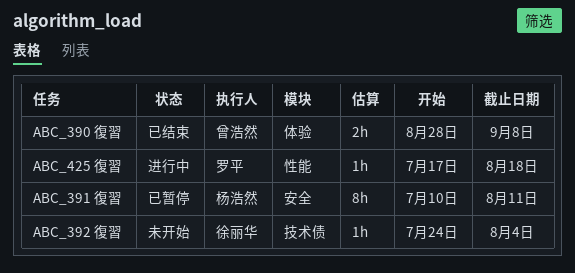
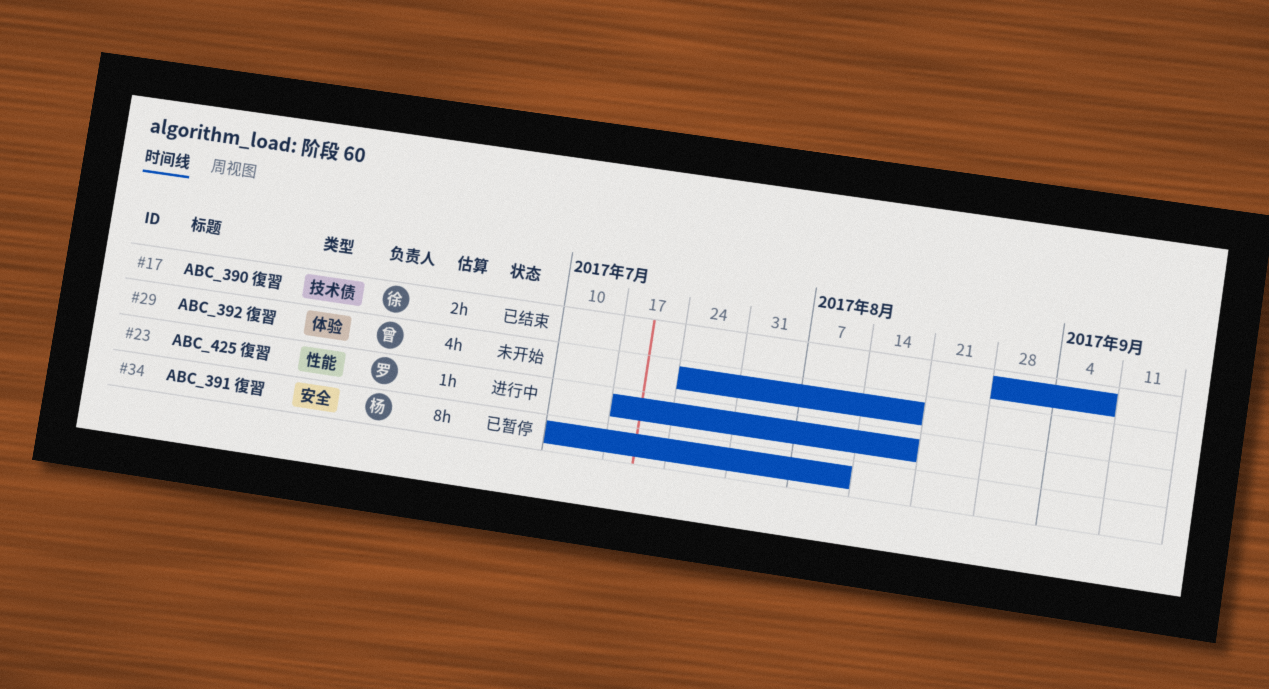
ABC_390 復習, owner: 曾浩然 -> 徐丽华
ABC_390 復習, label: 体验 -> 技术债
ABC_392 復習, owner: 徐丽华 -> 曾浩然
ABC_392 復習, label: 技术债 -> 体验
ABC_392 復習, estimate: 1h -> 4h
ABC_392 復習, due: Aug 4 -> Aug 18

